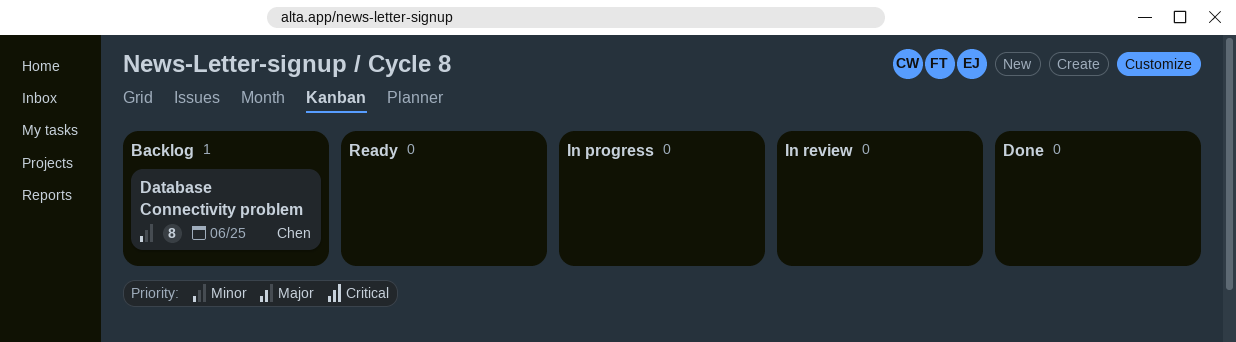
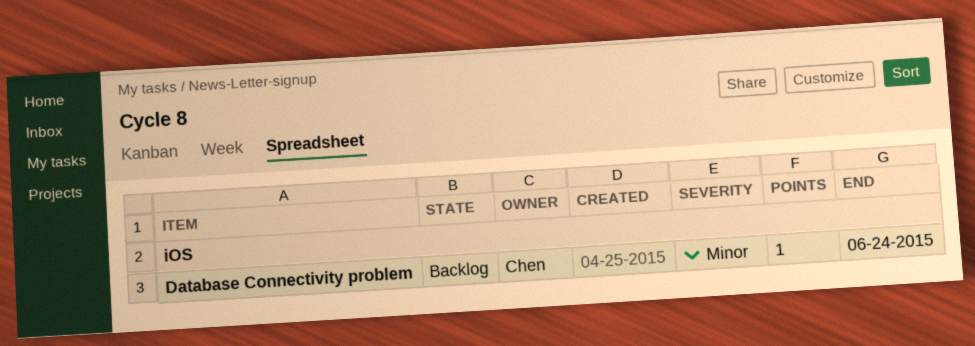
Database Connectivity problem, estimate: 8 -> 1
Database Connectivity problem, due: Jun 25 -> Jun 24

